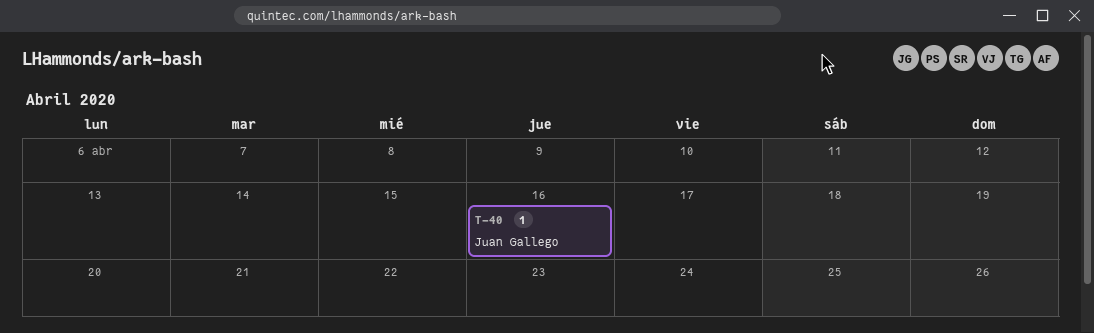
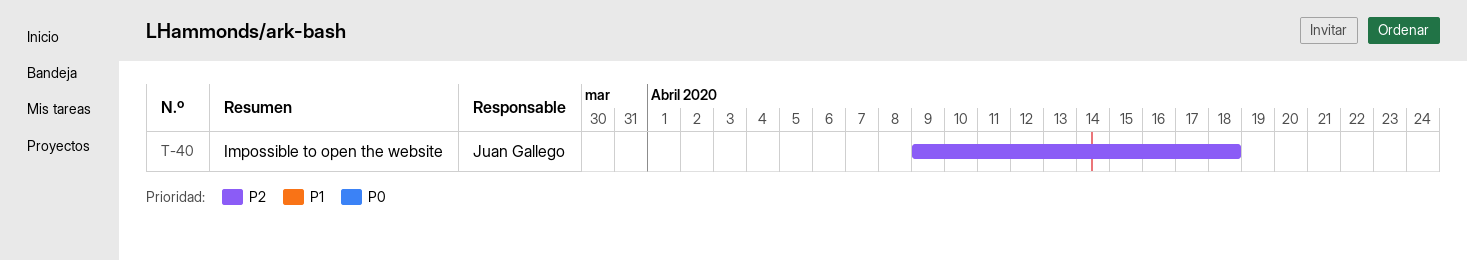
T-40, due: Apr 16 -> Apr 18

